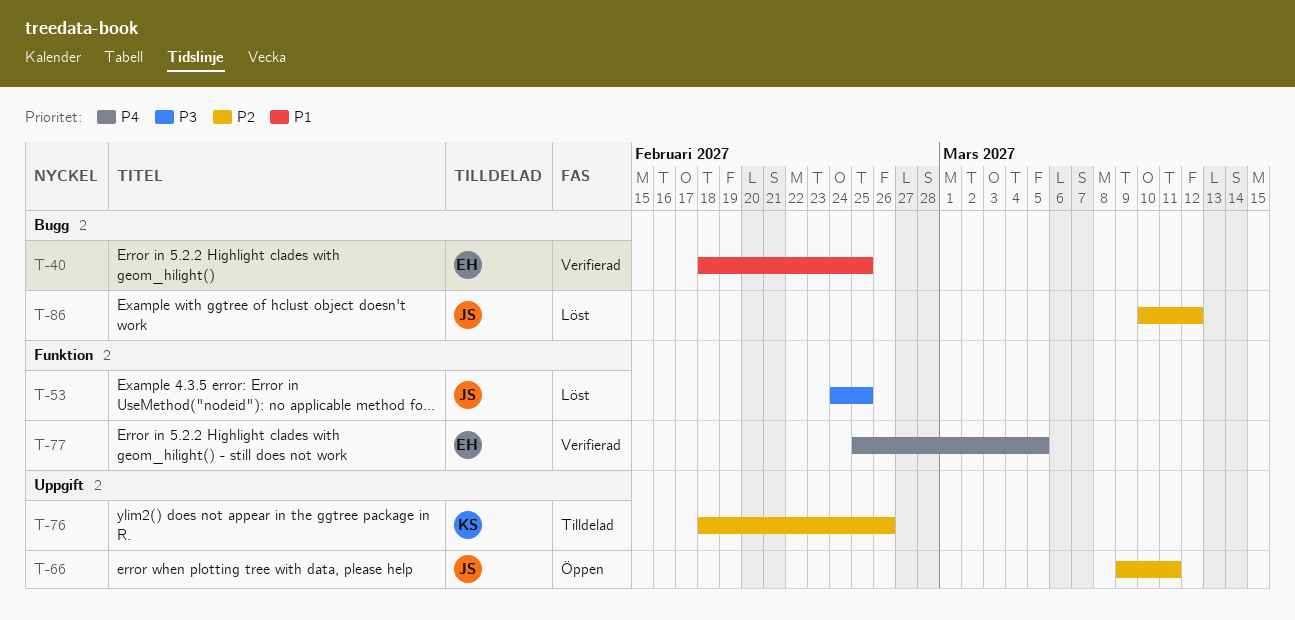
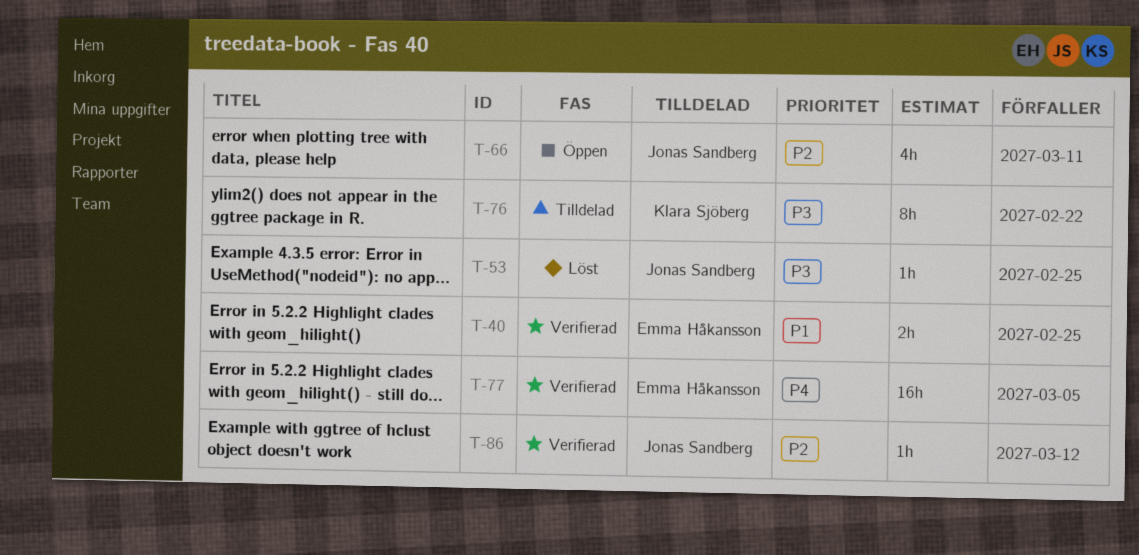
T-76, priority: P2 -> P3
T-76, due: Feb 26 -> Feb 22
T-86, status: Löst -> Verifierad

